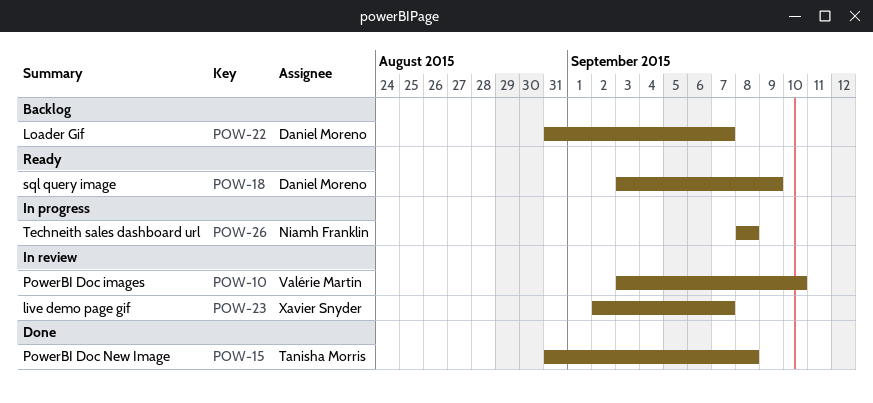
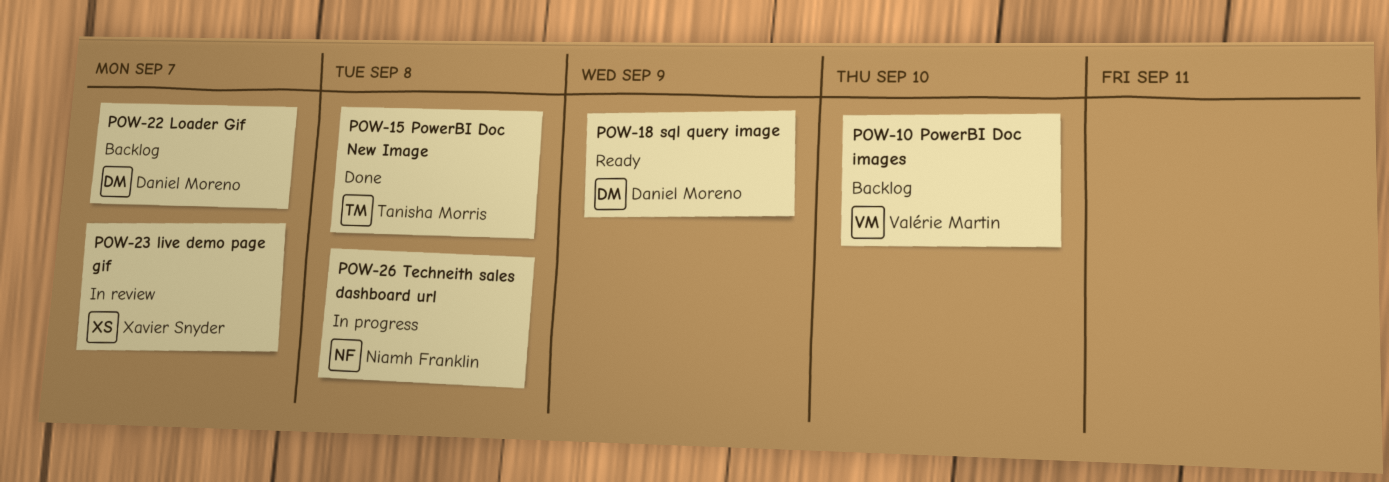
POW-10, status: In review -> Backlog

